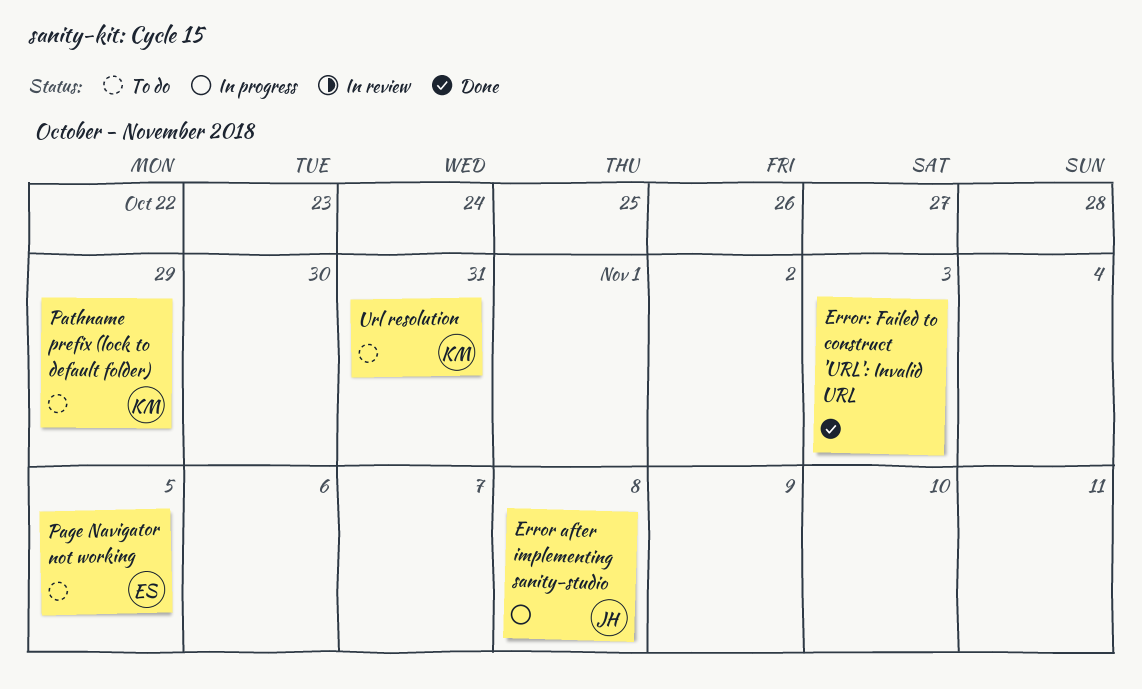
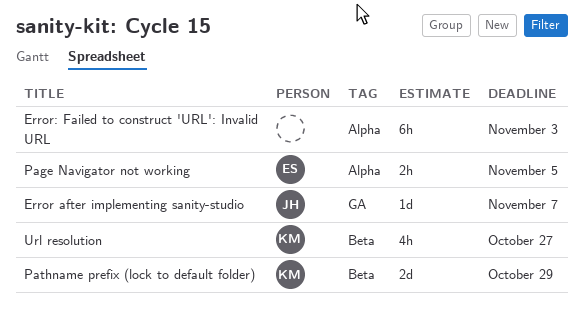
Error after implementing sanity-studio, due: Nov 8 -> Nov 7
Url resolution, due: Oct 31 -> Oct 27

